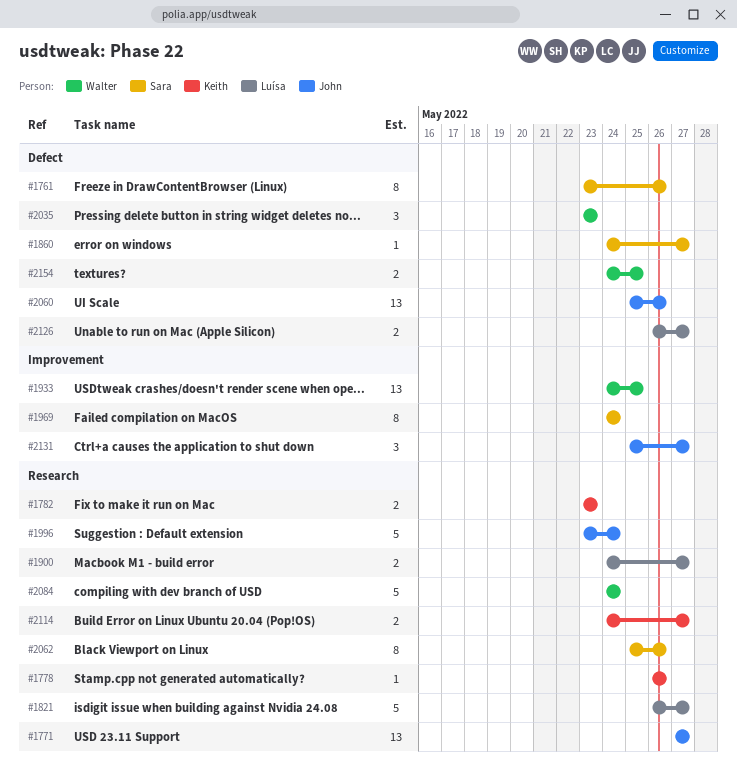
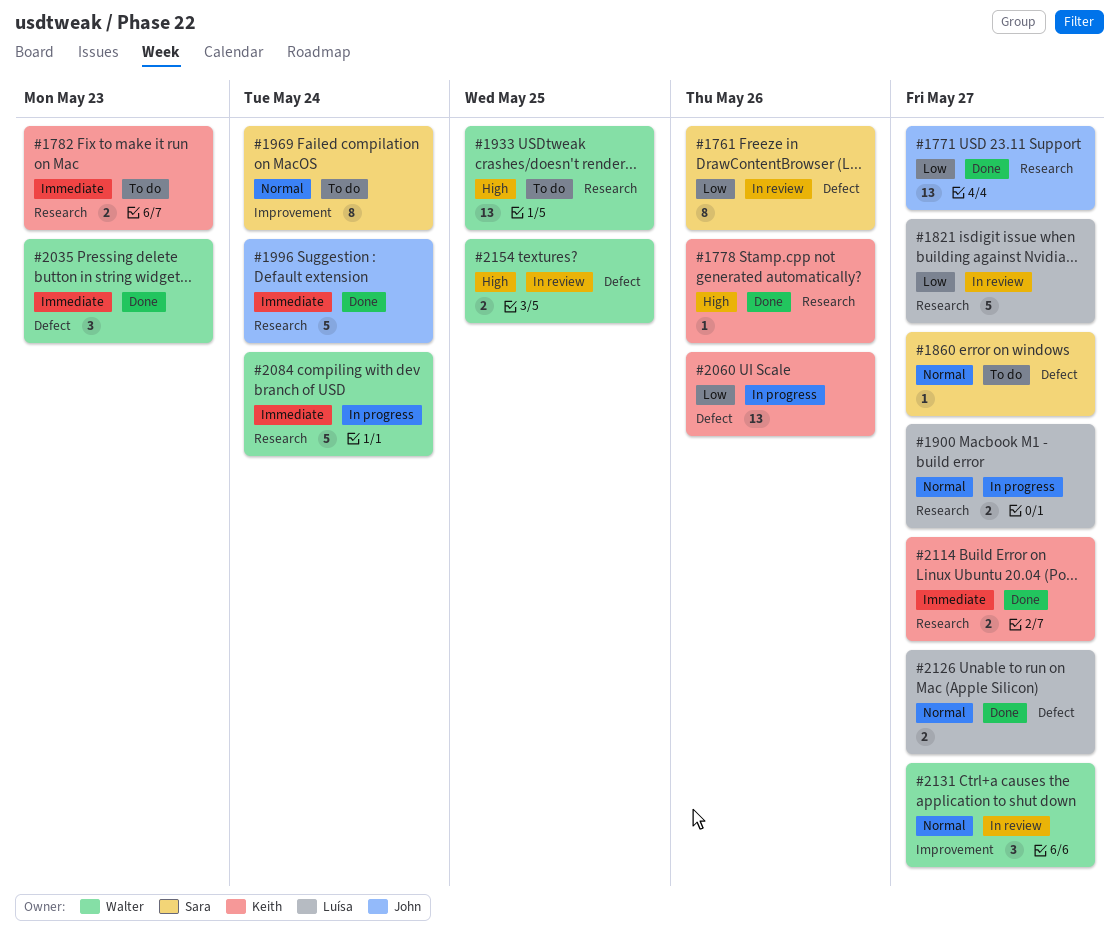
#1933, label: Improvement -> Research
#2060, owner: John -> Keith
#2062: present -> none
#2131, owner: John -> Walter

